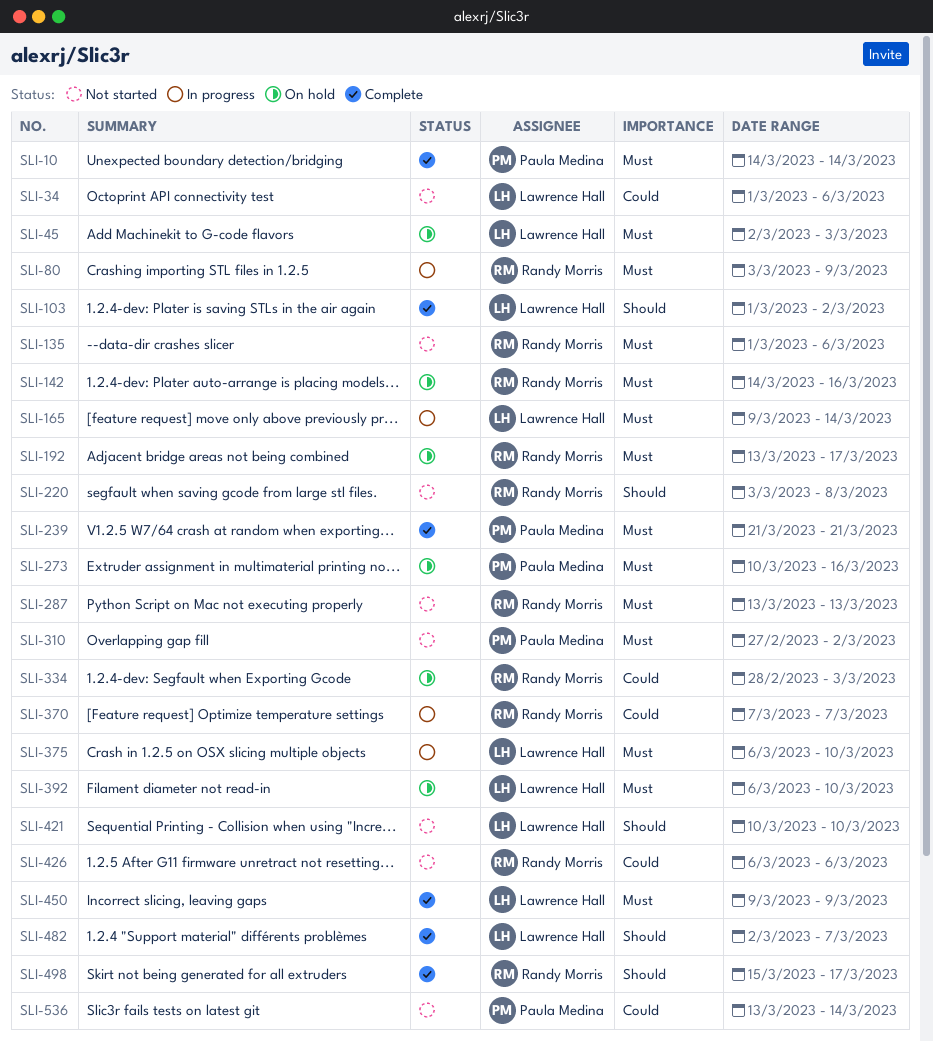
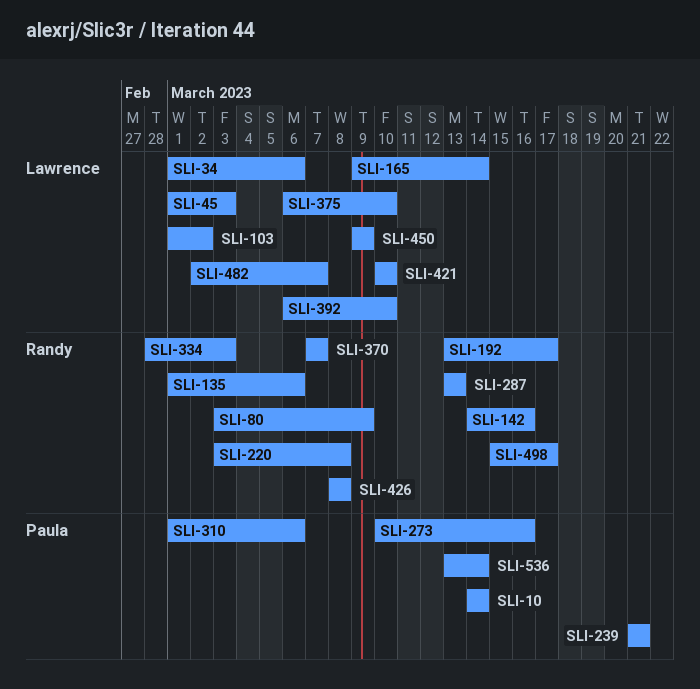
SLI-45, start: Mar 2 -> Mar 1
SLI-310, start: Feb 27 -> Mar 1
SLI-310, due: Mar 2 -> Mar 6
SLI-426, start: Mar 6 -> Mar 8
SLI-426, due: Mar 6 -> Mar 8

